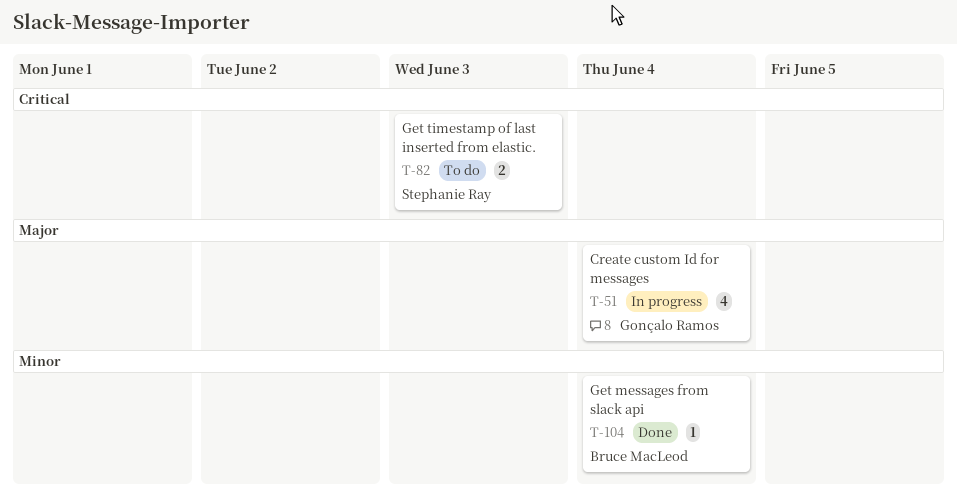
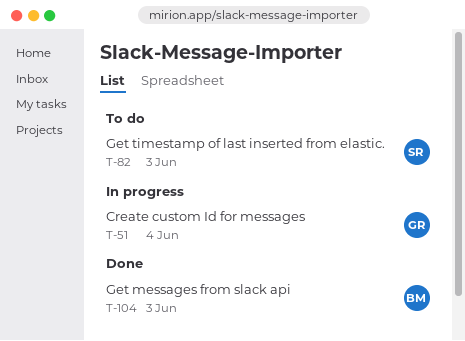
T-104, due: Jun 4 -> Jun 3

